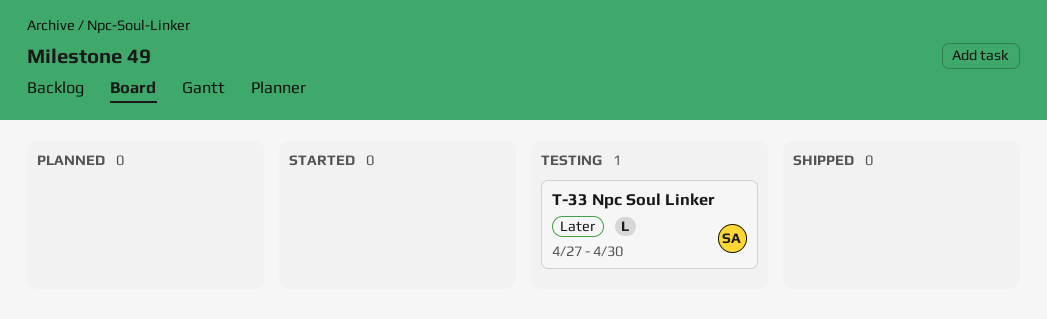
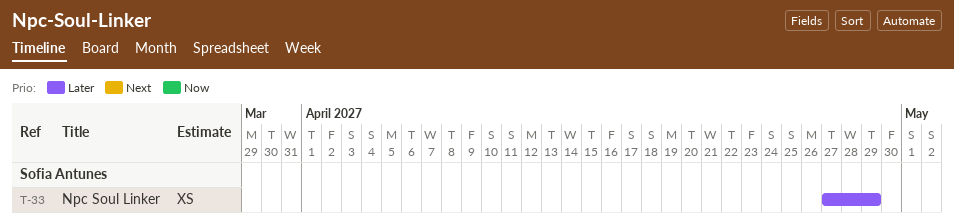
T-33, estimate: L -> XS
T-33, due: Apr 30 -> Apr 29

